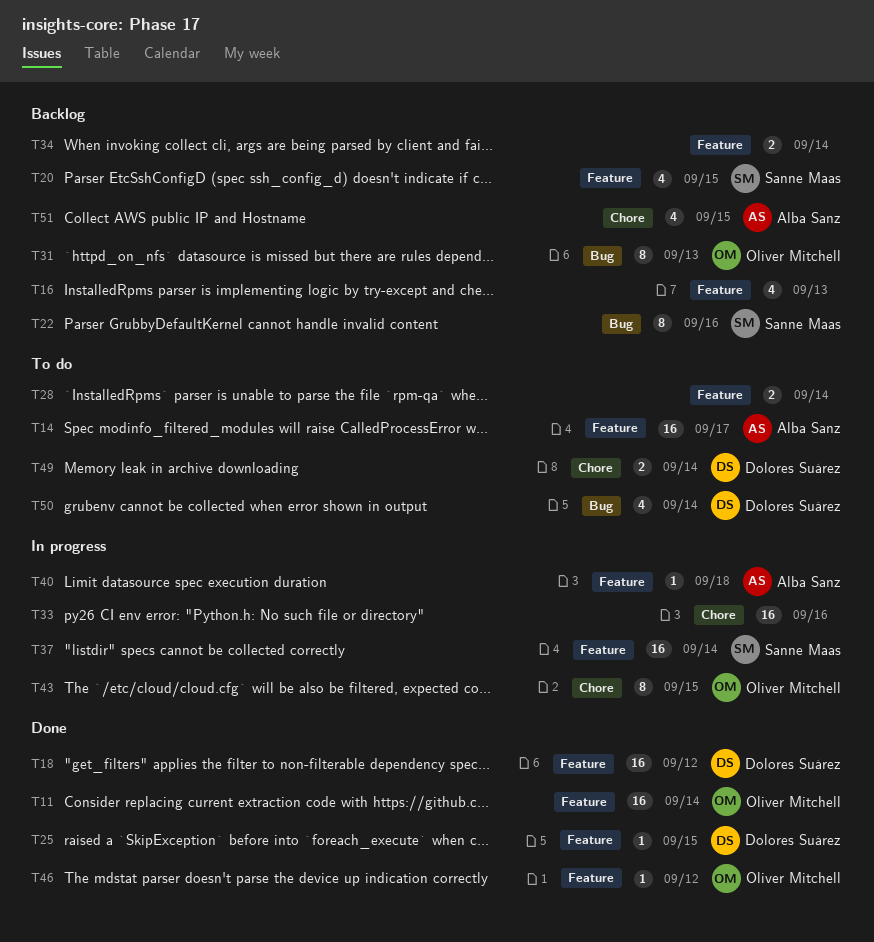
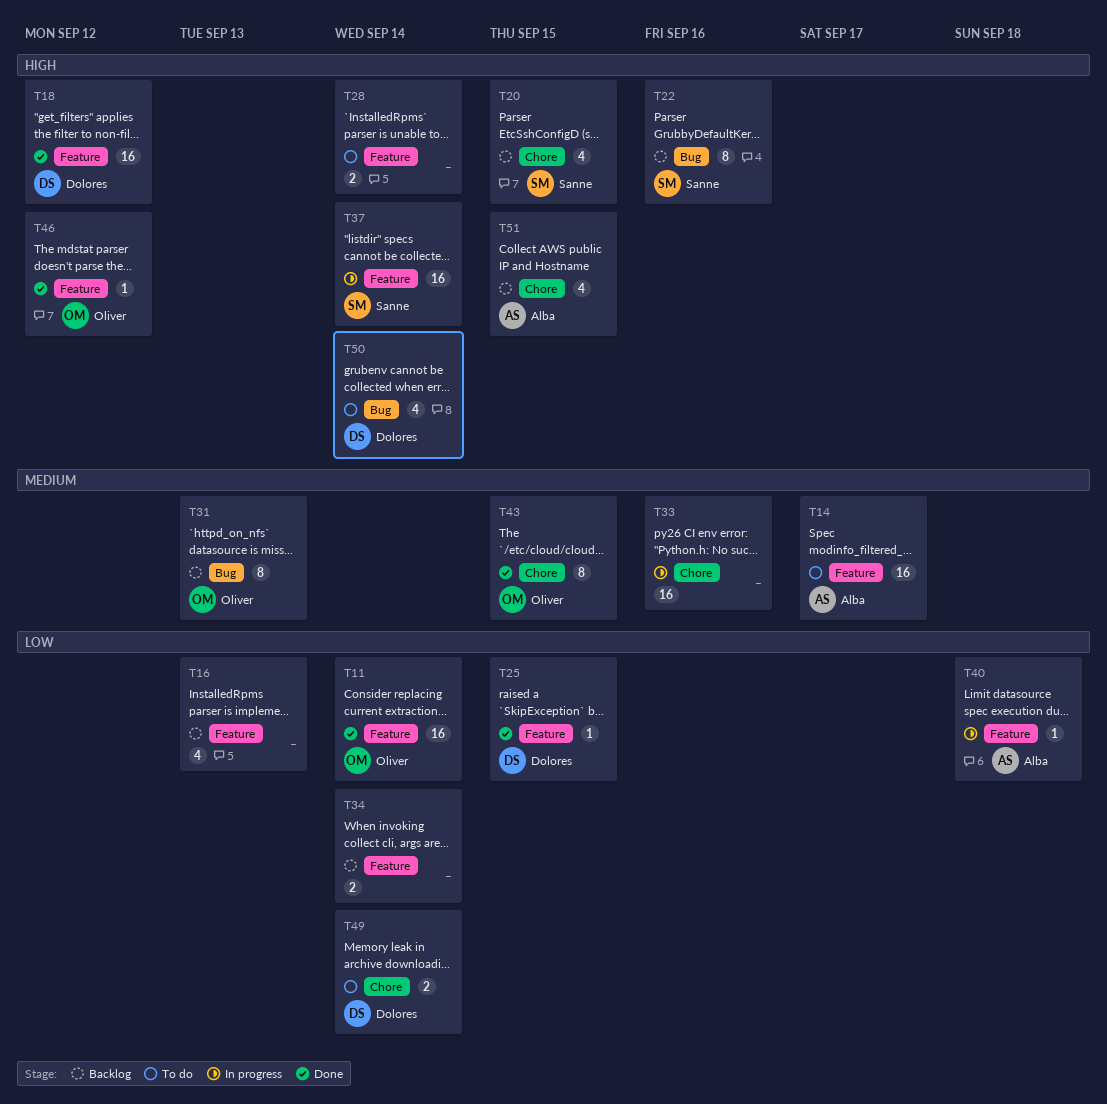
T20, label: Feature -> Chore
T43, status: In progress -> Done

